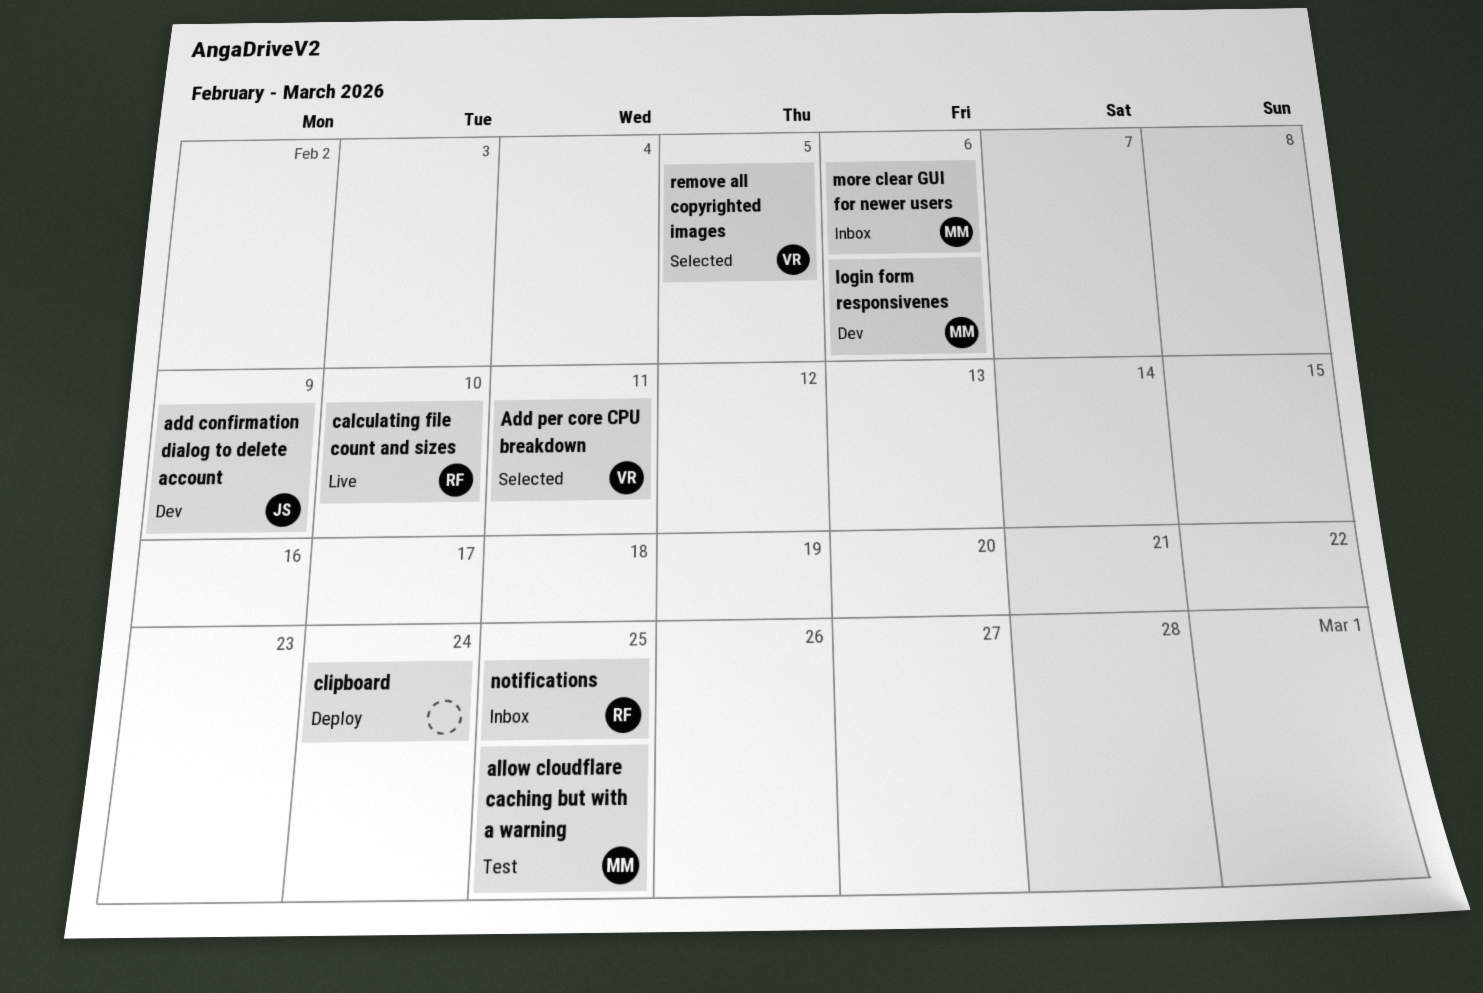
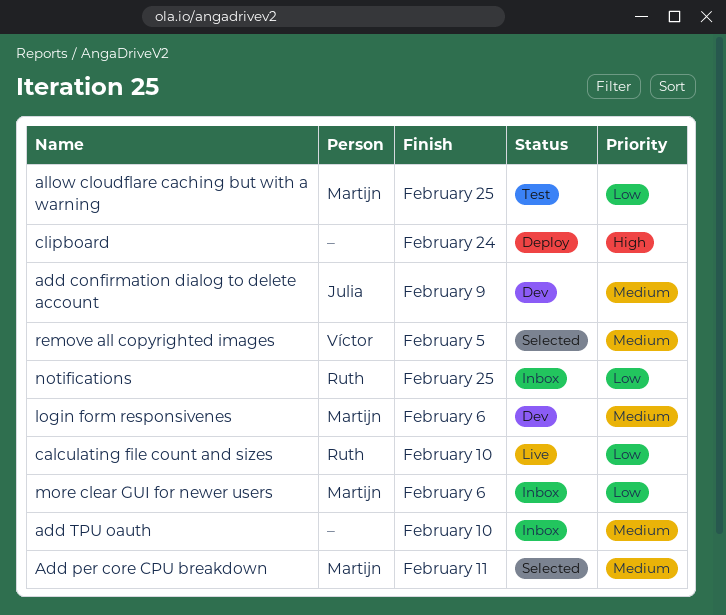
Add per core CPU breakdown, owner: Víctor -> Martijn
add TPU oauth: none -> present

